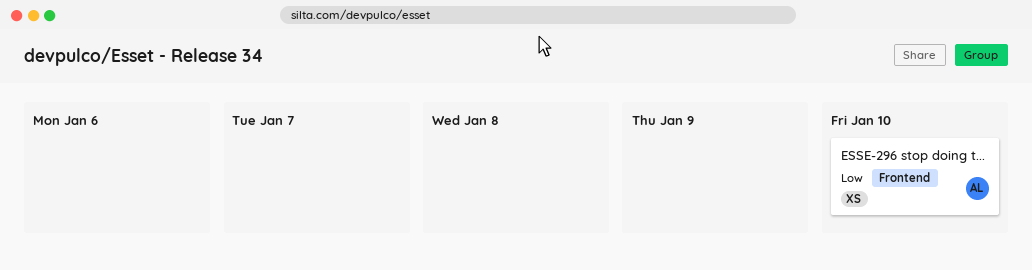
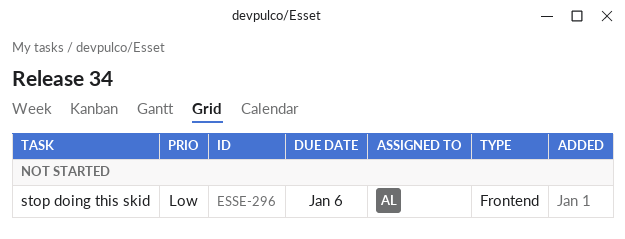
ESSE-296, due: Jan 10 -> Jan 6

